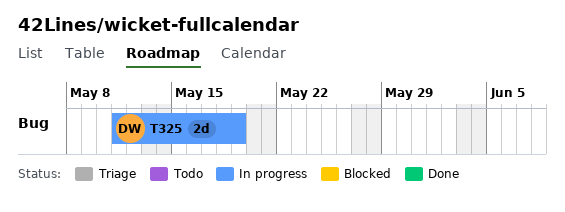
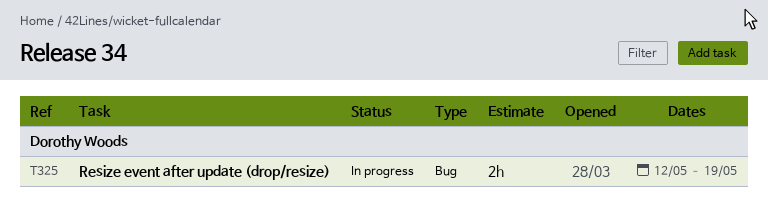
T325, estimate: 2d -> 2h
T325, start: May 11 -> May 12

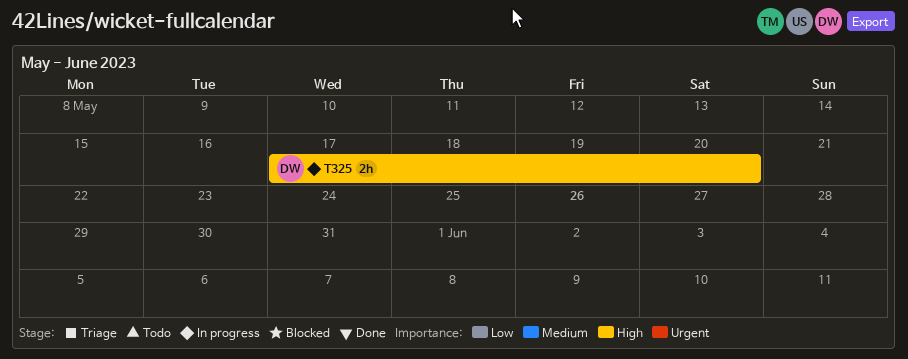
T325, start: May 12 -> May 17
T325, due: May 19 -> May 20

